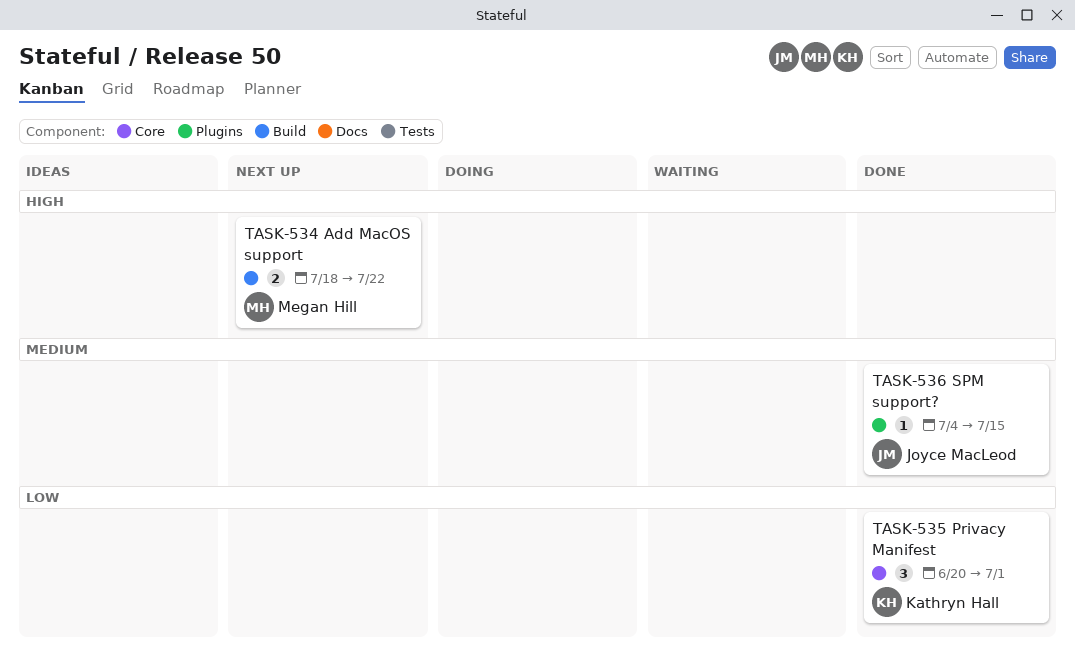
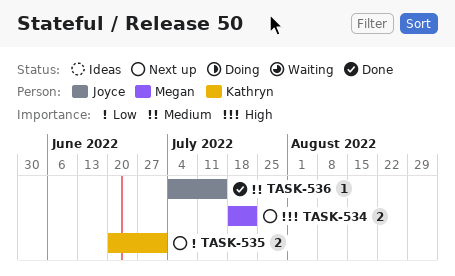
TASK-535, status: Done -> Next up
TASK-535, estimate: 3 -> 2

